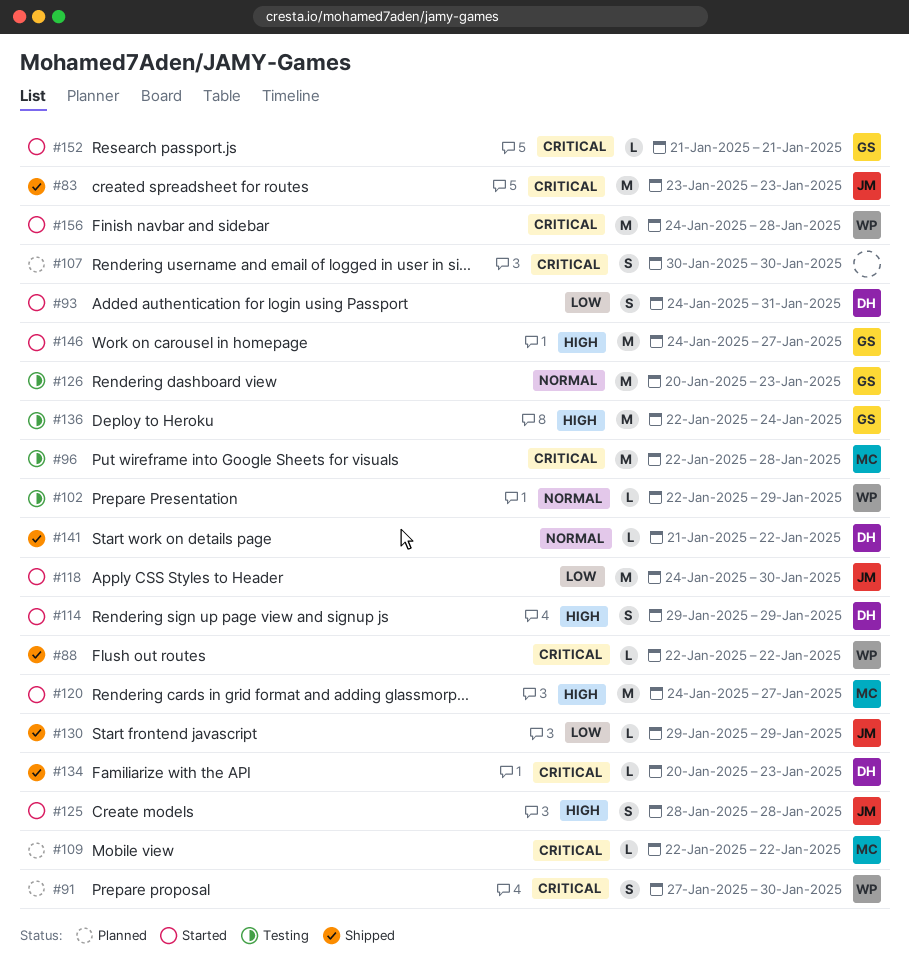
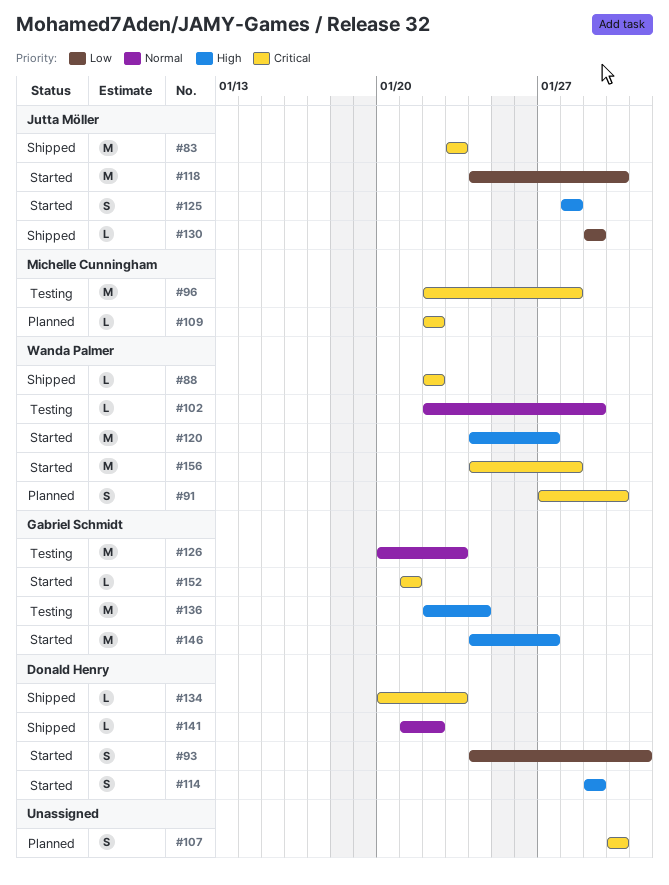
#120, owner: Michelle Cunningham -> Wanda Palmer

